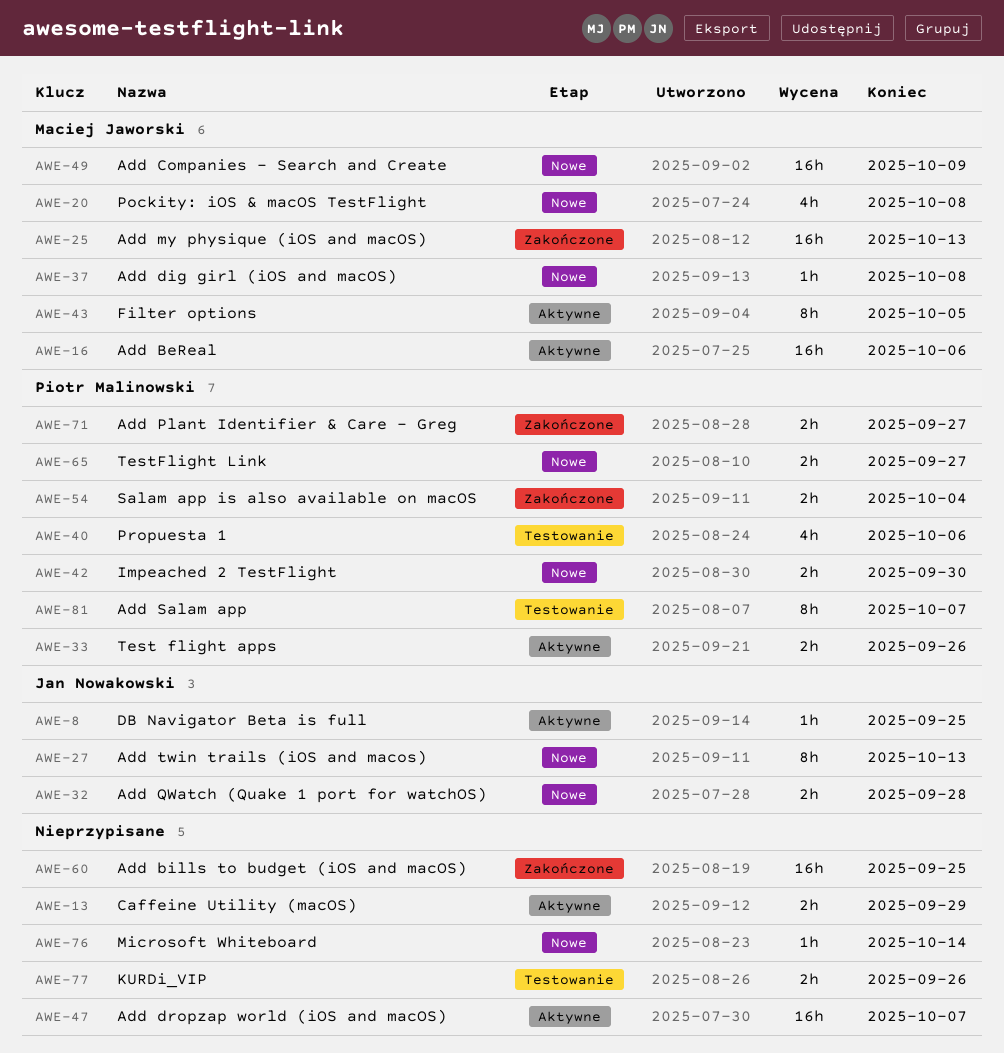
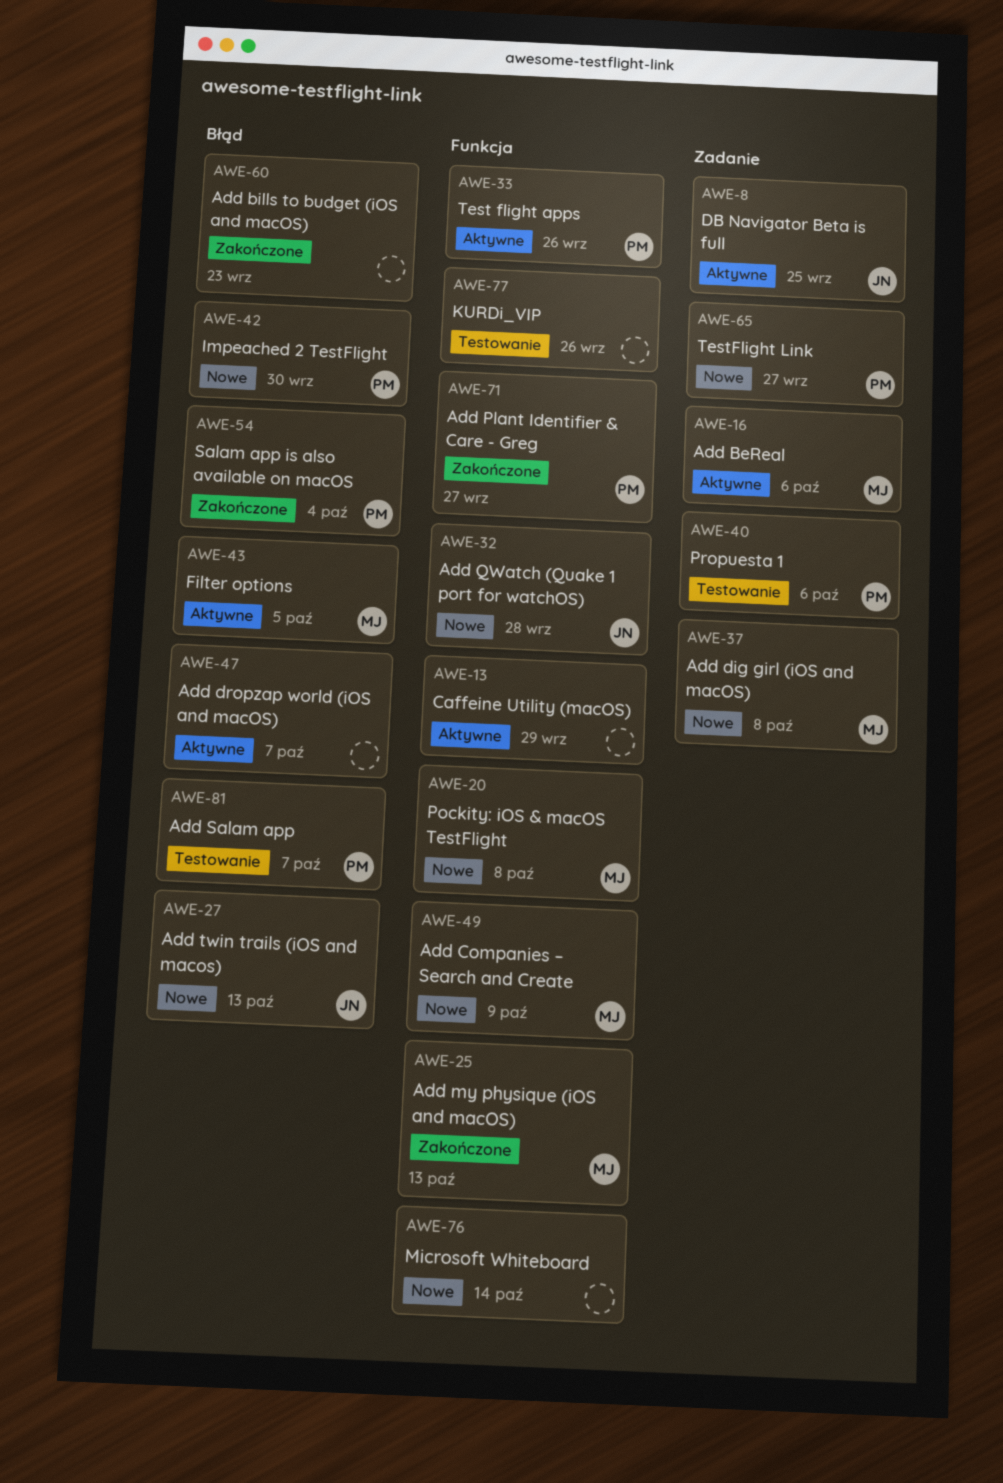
AWE-60, due: Sep 25 -> Sep 23

